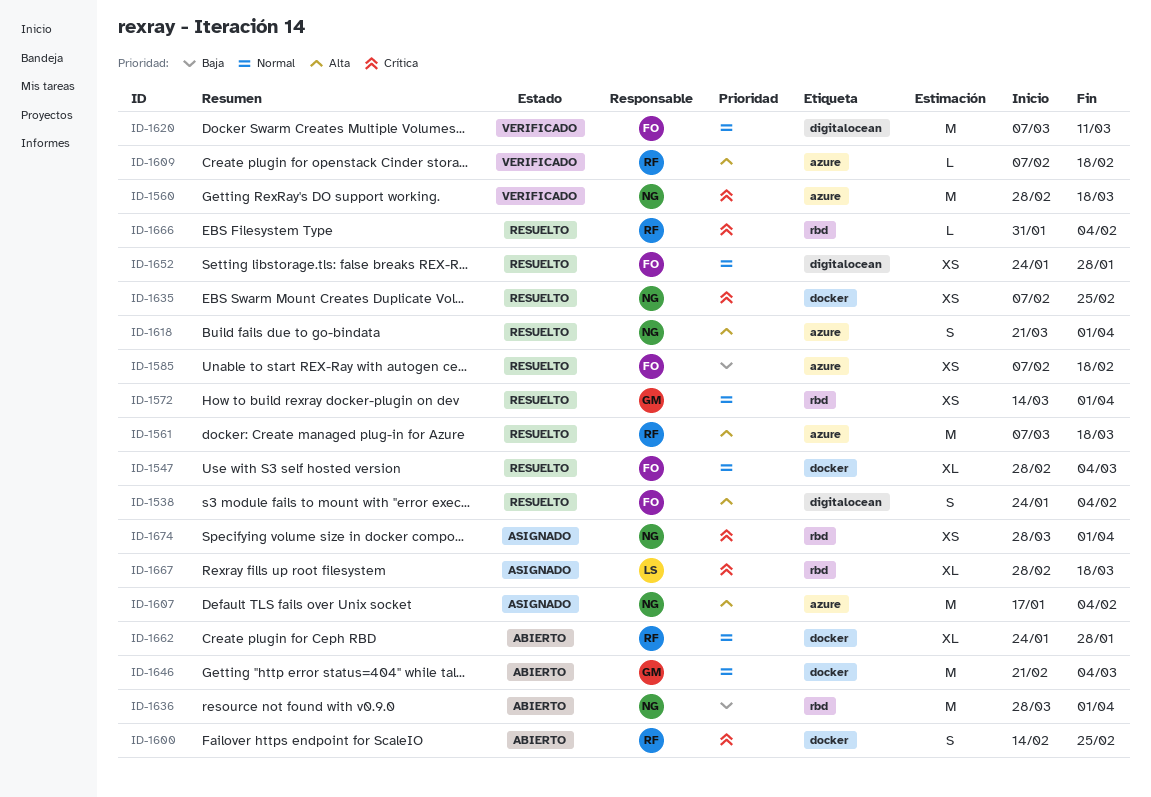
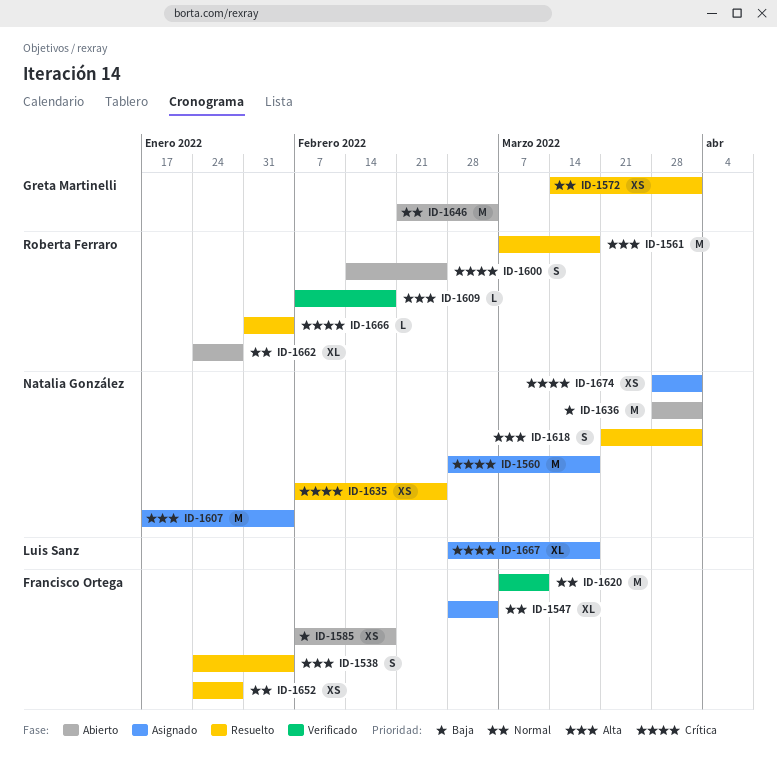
ID-1547, status: Resuelto -> Asignado
ID-1560, status: Verificado -> Asignado
ID-1585, status: Resuelto -> Abierto

